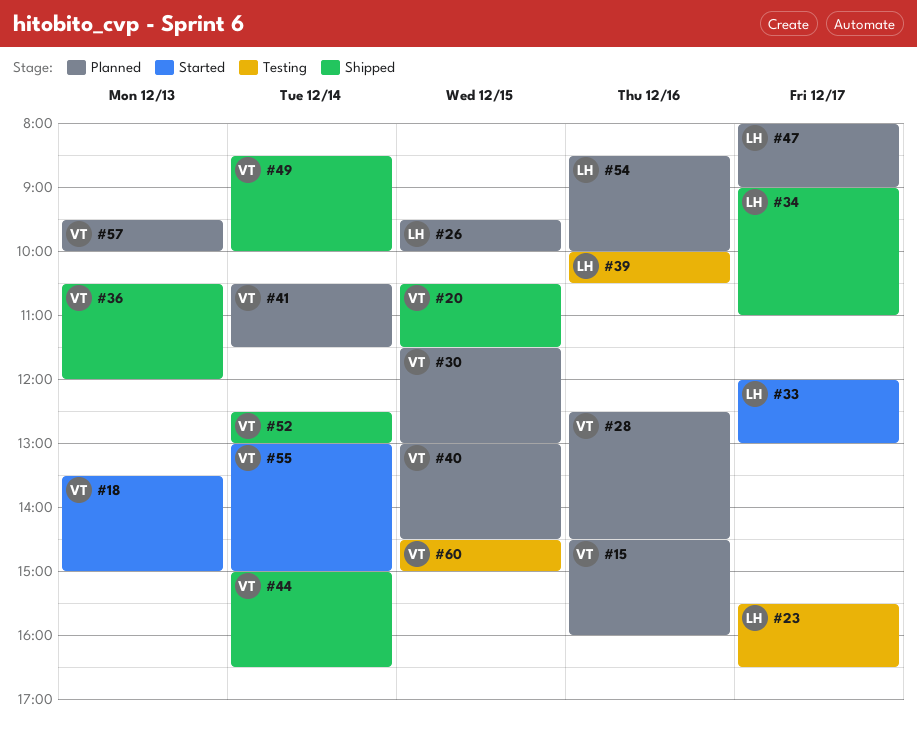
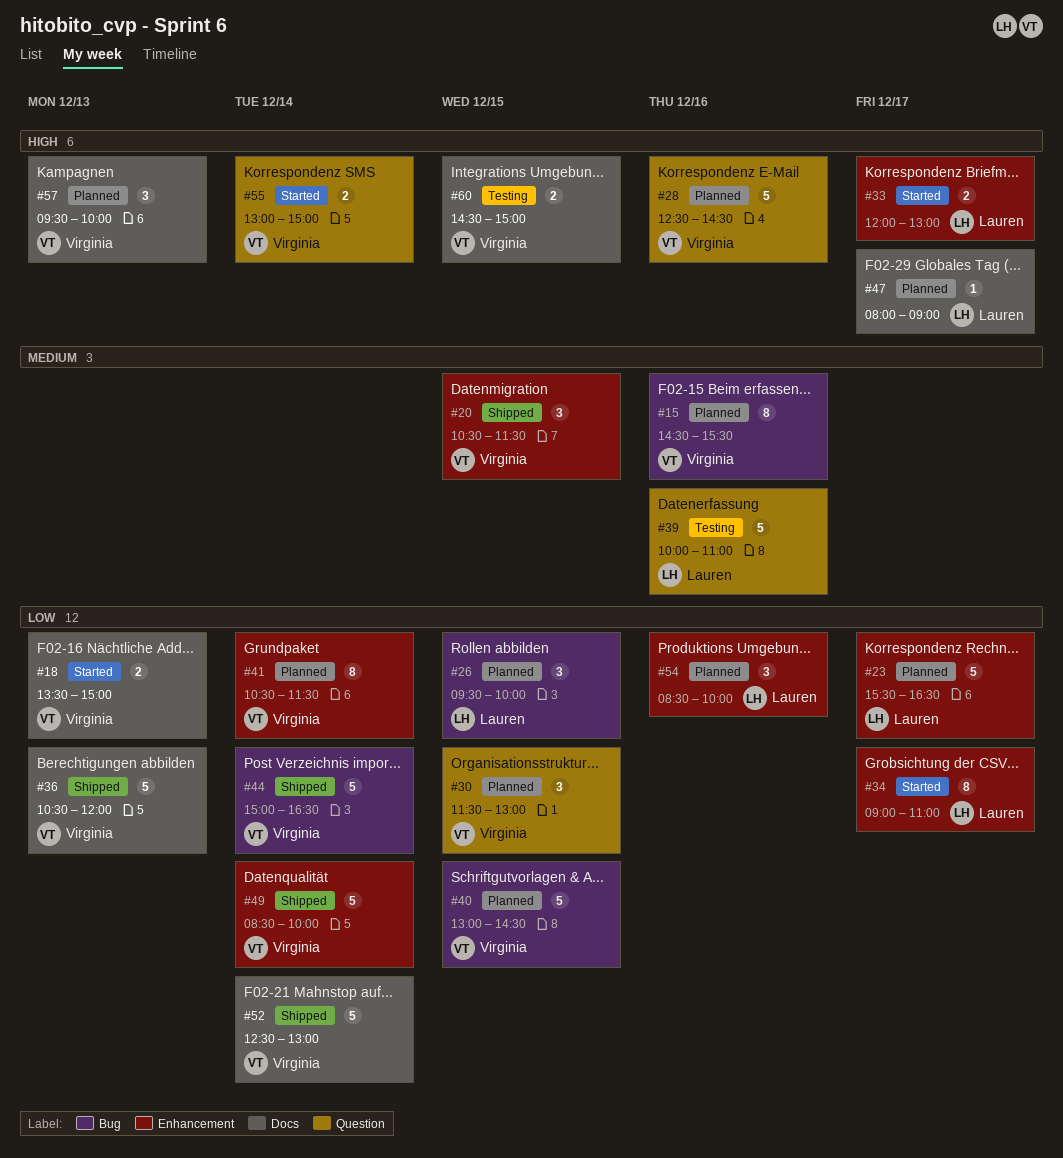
#15, ends: 16:00 -> 15:30
#23, status: Testing -> Planned
#34, status: Shipped -> Started
#39, ends: 10:30 -> 11:00

